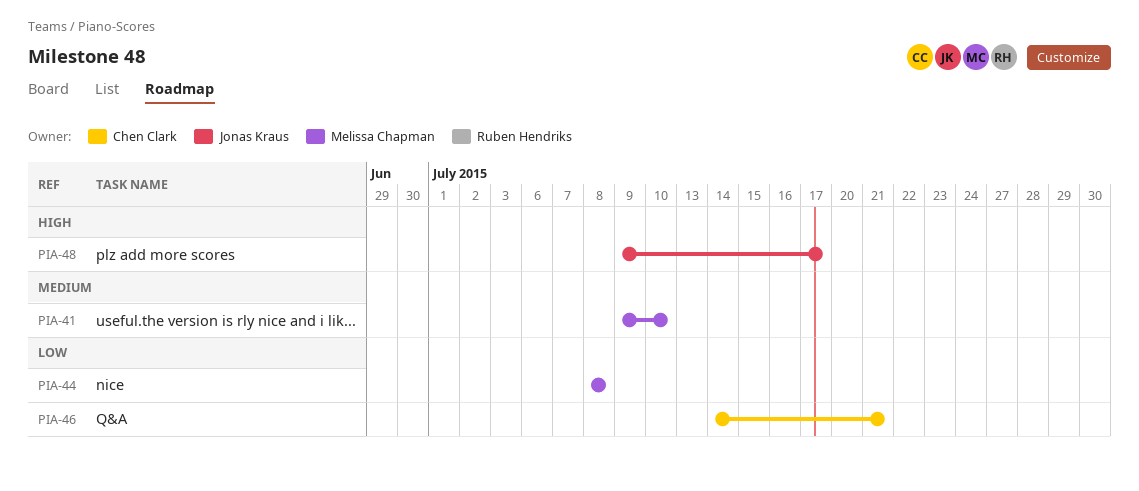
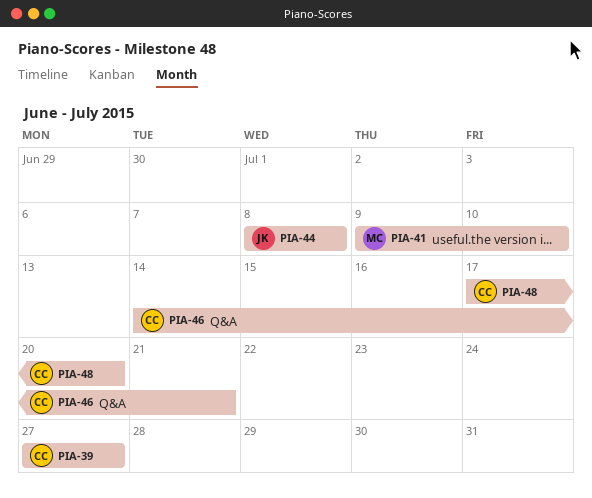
PIA-39: none -> present
PIA-44, owner: Melissa Chapman -> Jonas Kraus
PIA-48, owner: Jonas Kraus -> Chen Clark
PIA-48, start: Jul 9 -> Jul 17
PIA-48, due: Jul 17 -> Jul 20

